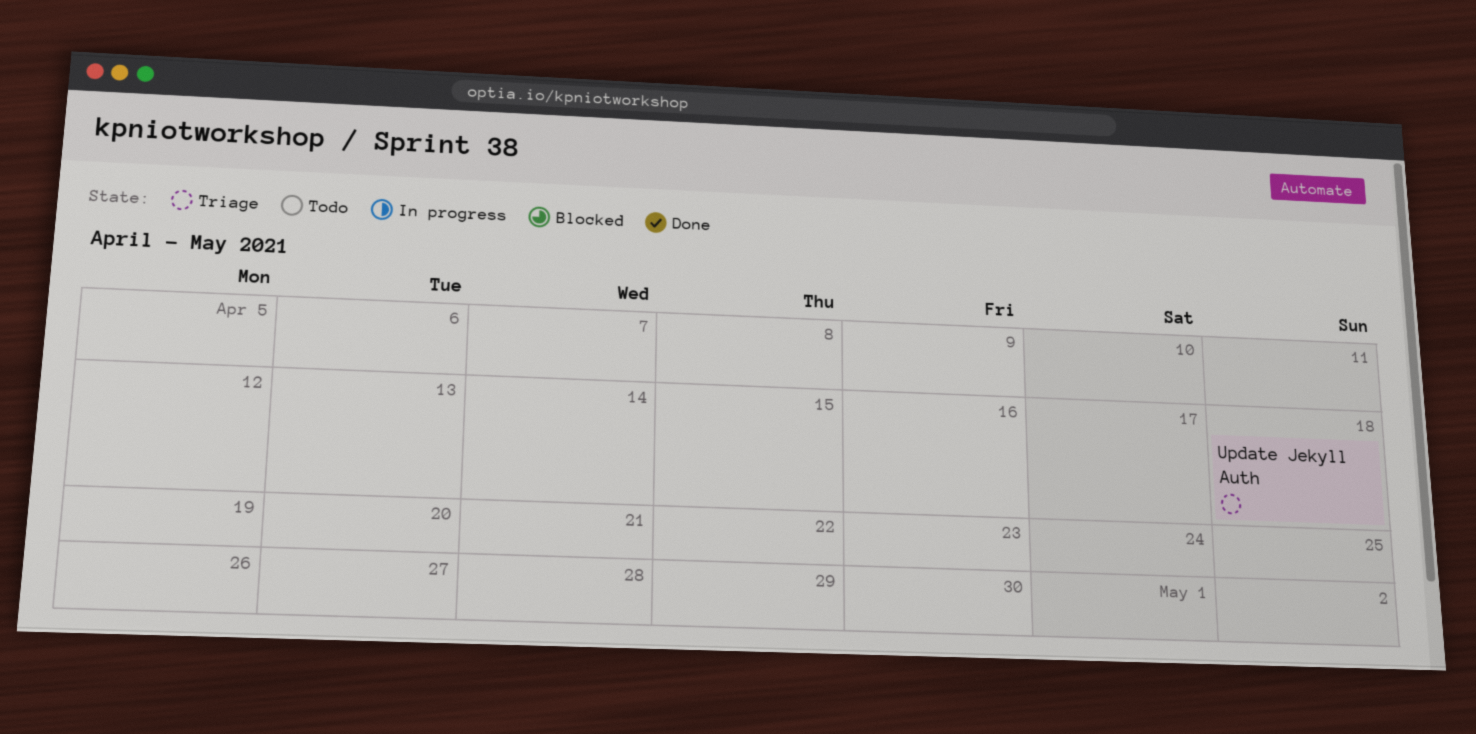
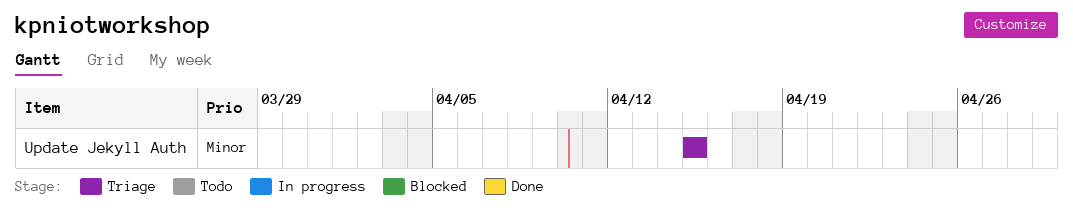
Update Jekyll Auth, due: Apr 18 -> Apr 15

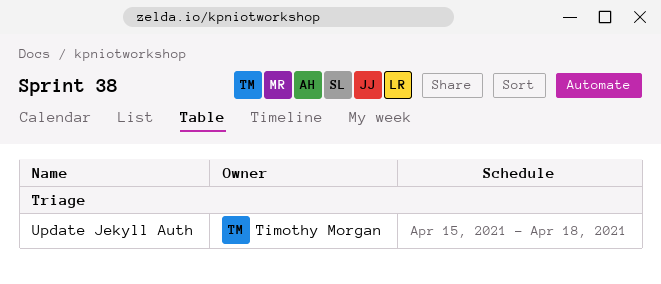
Update Jekyll Auth, due: Apr 15 -> Apr 18

